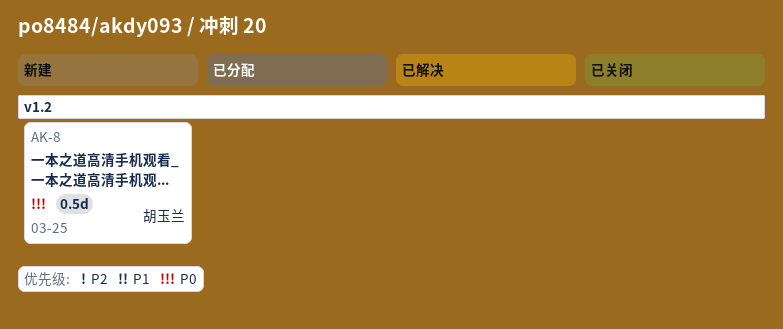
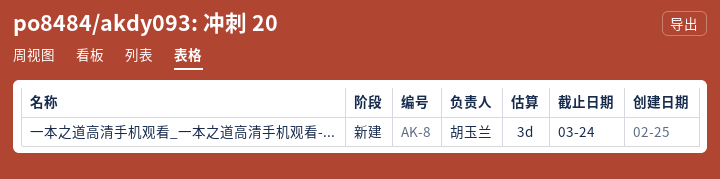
AK-8, estimate: 0.5d -> 3d
AK-8, due: Mar 25 -> Mar 24

